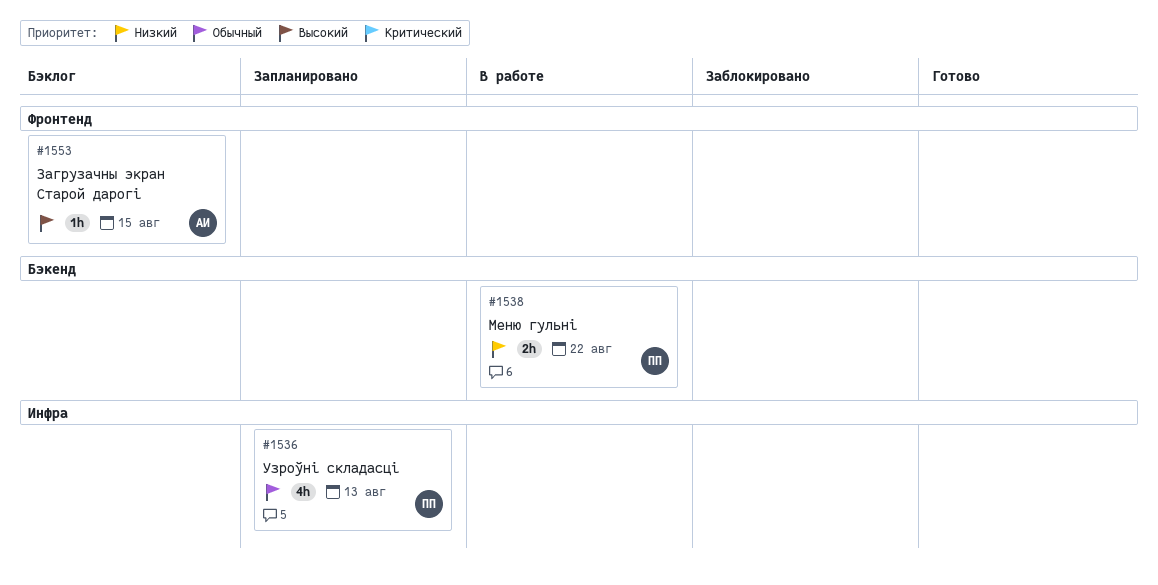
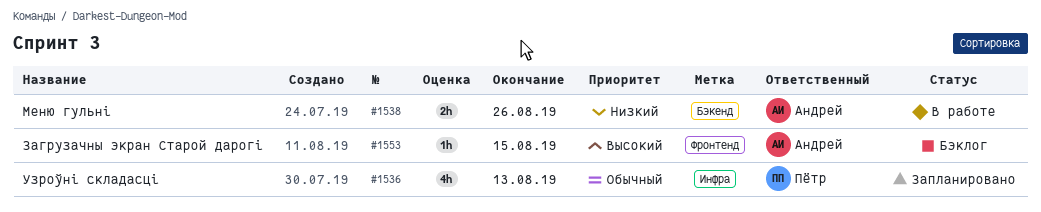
#1538, owner: Пётр -> Андрей
#1538, due: Aug 22 -> Aug 26

